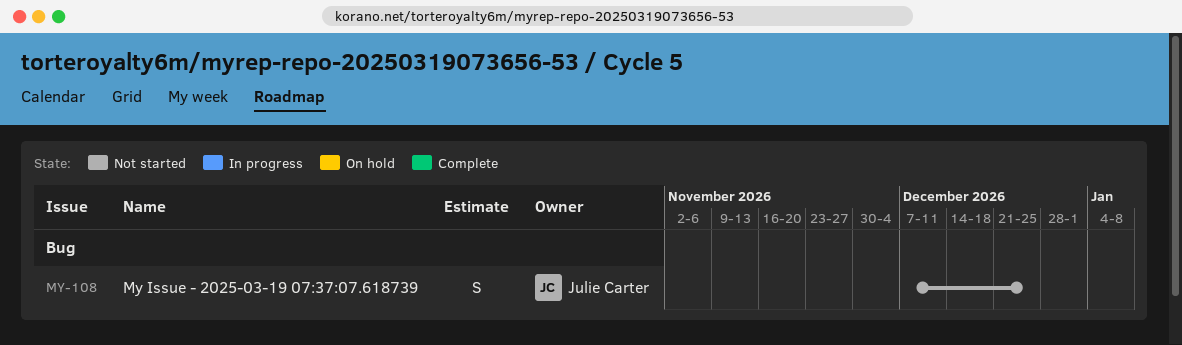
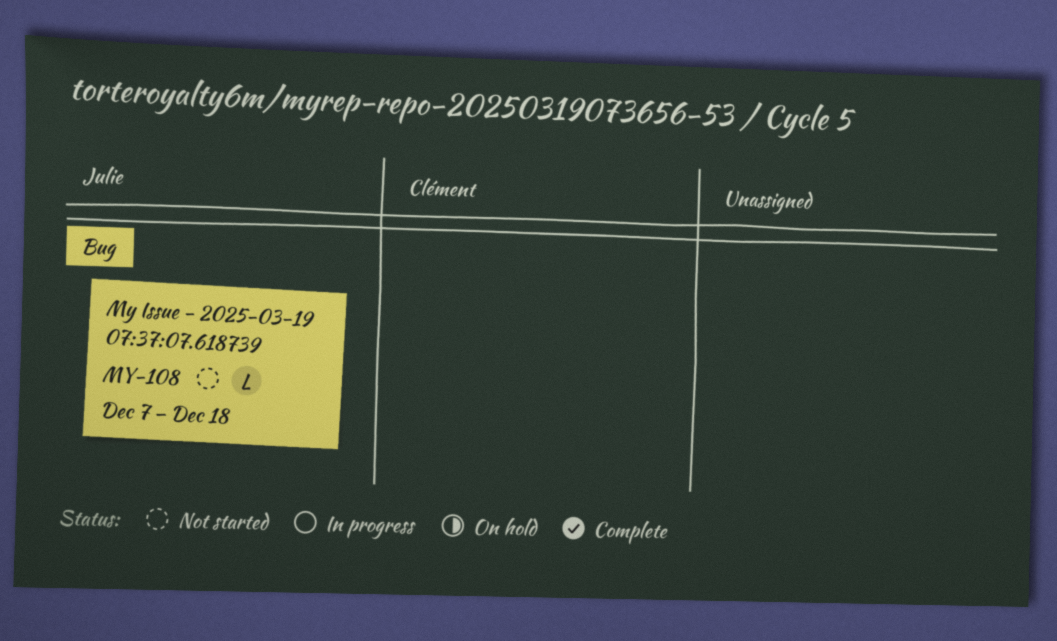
MY-108, estimate: S -> L
MY-108, due: Dec 25 -> Dec 18

